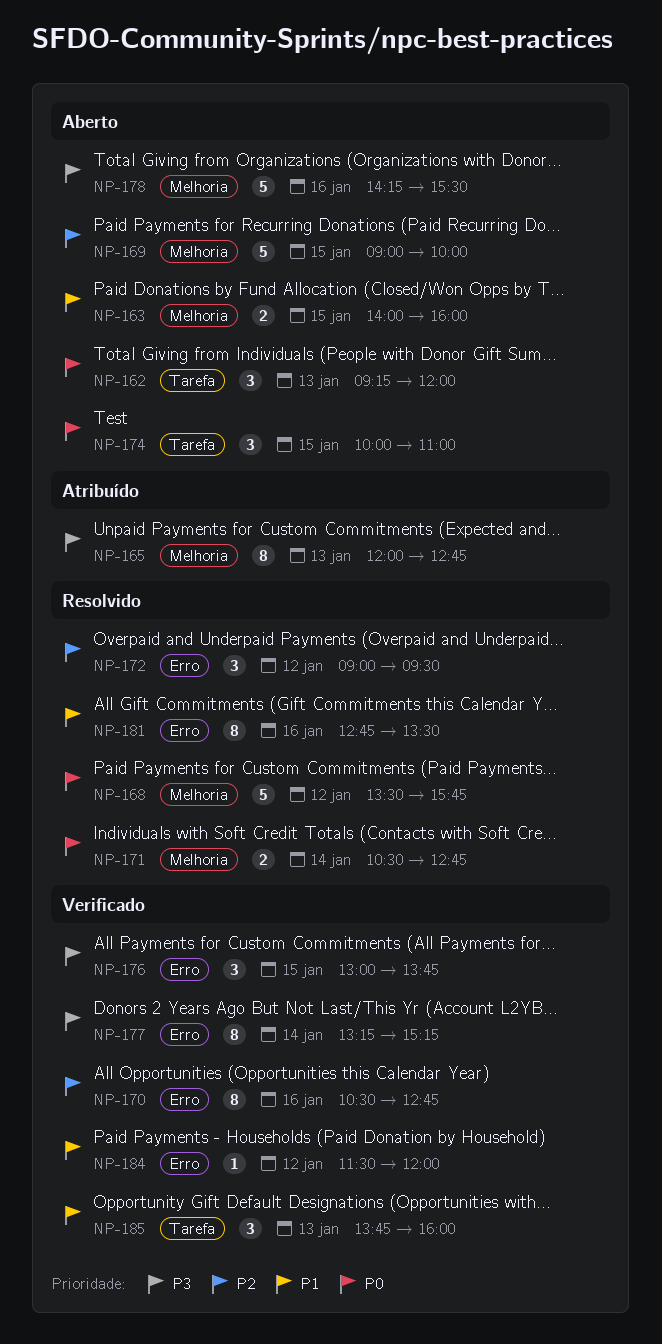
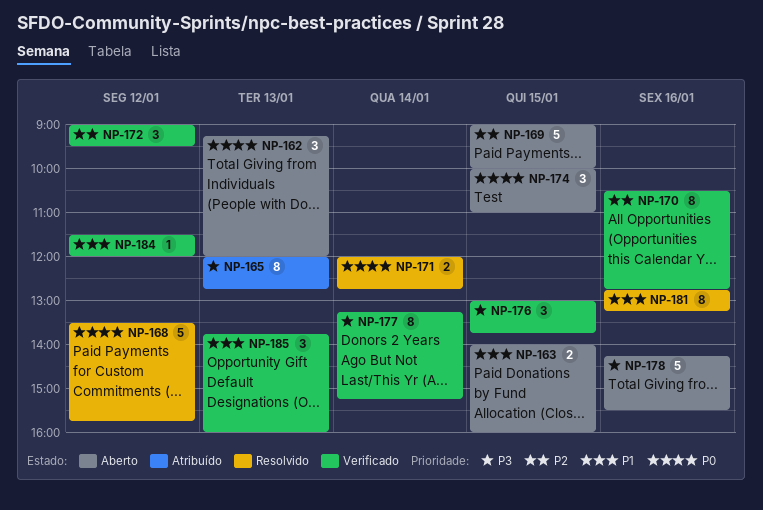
NP-171, begins: 10:30 -> 12:00
NP-172, status: Resolvido -> Verificado
NP-181, ends: 13:30 -> 13:15

